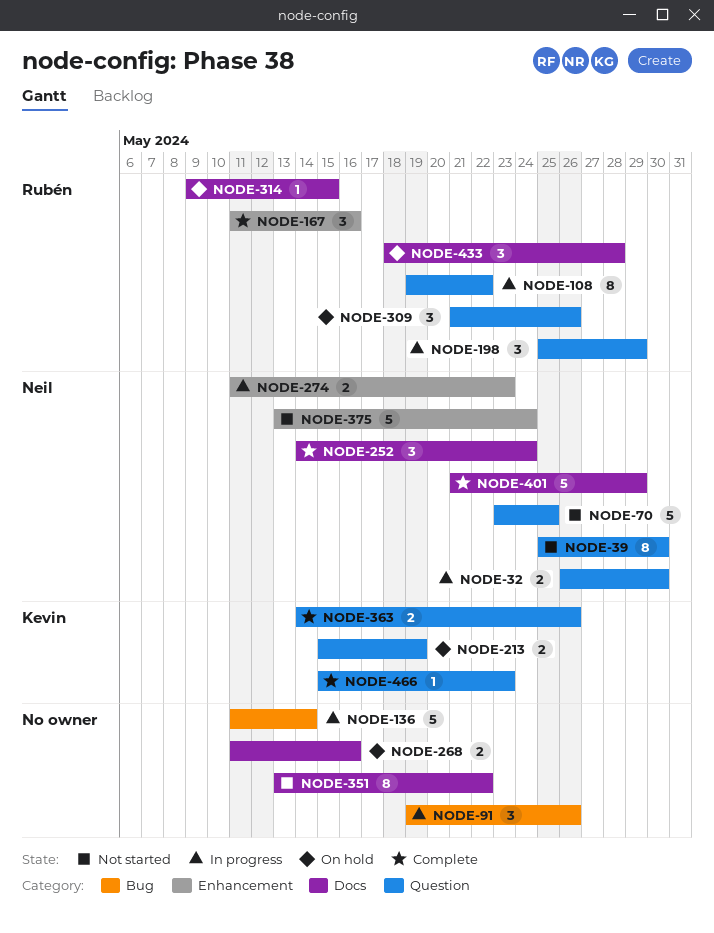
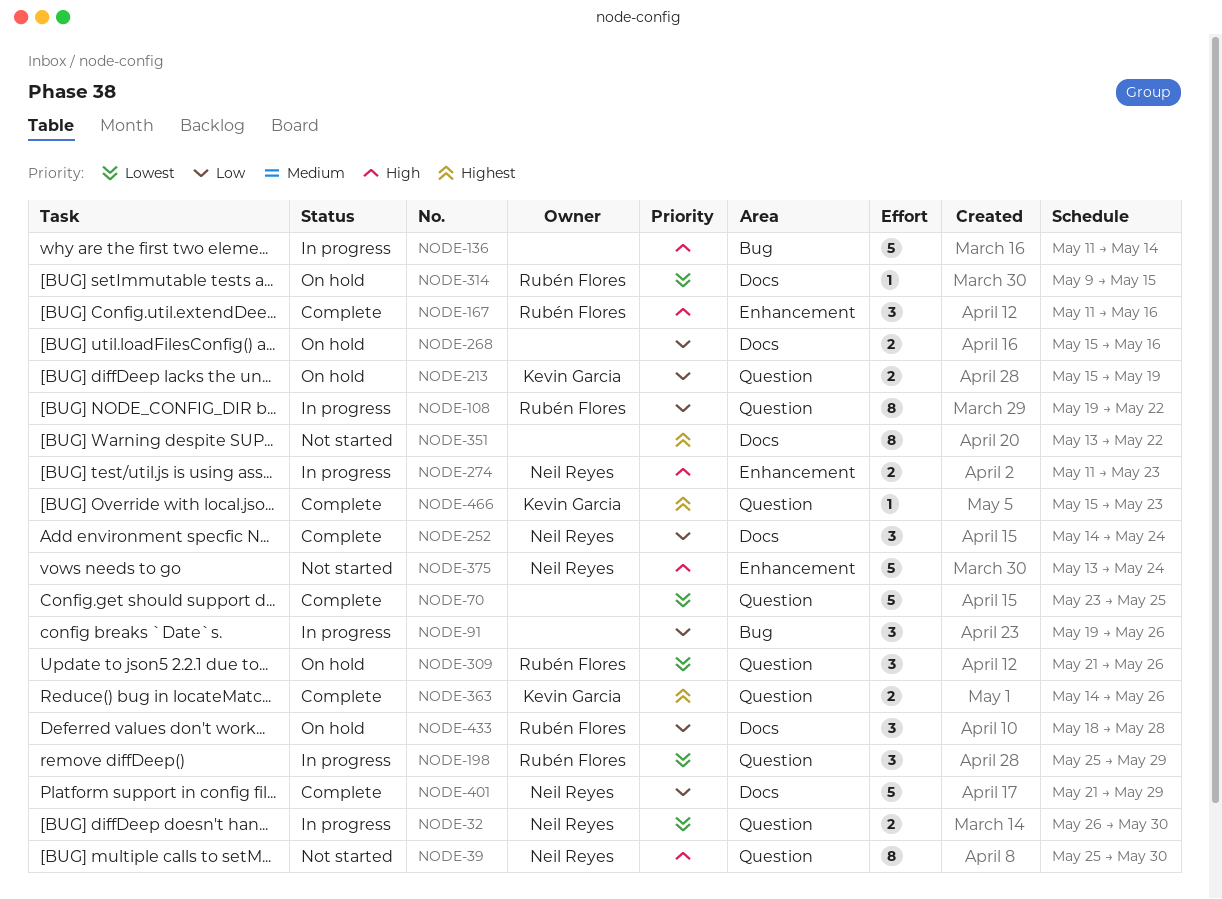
NODE-70, status: Not started -> Complete
NODE-70, owner: Neil Reyes -> none
NODE-268, start: May 11 -> May 15

